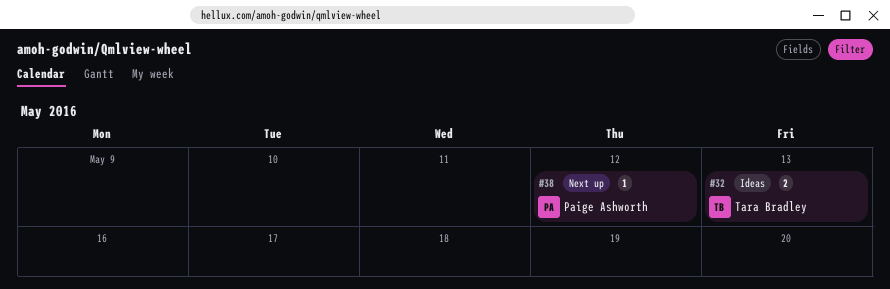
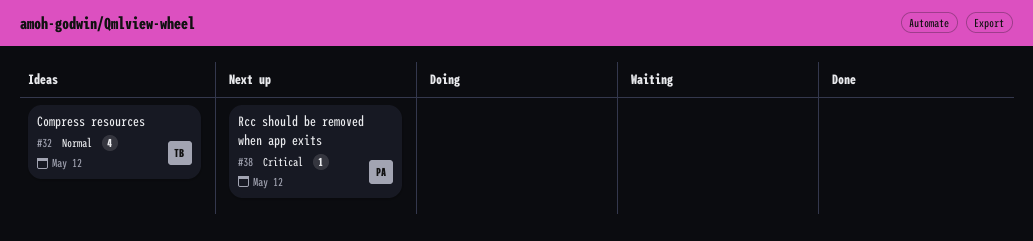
#32, estimate: 2 -> 4
#32, due: May 13 -> May 12

